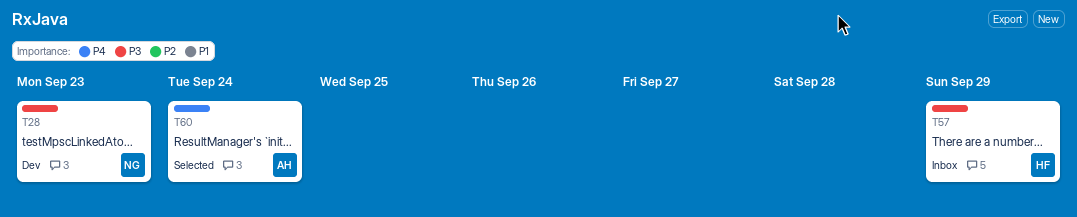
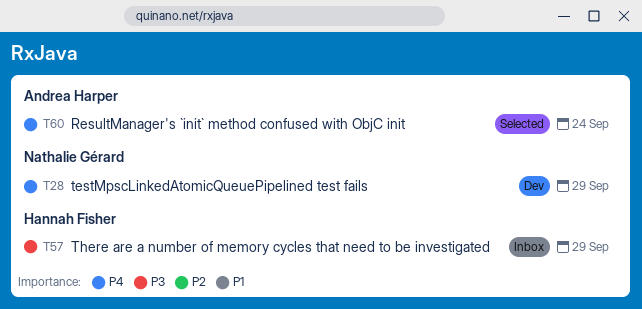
T28, priority: P3 -> P4
T28, due: Sep 23 -> Sep 29

